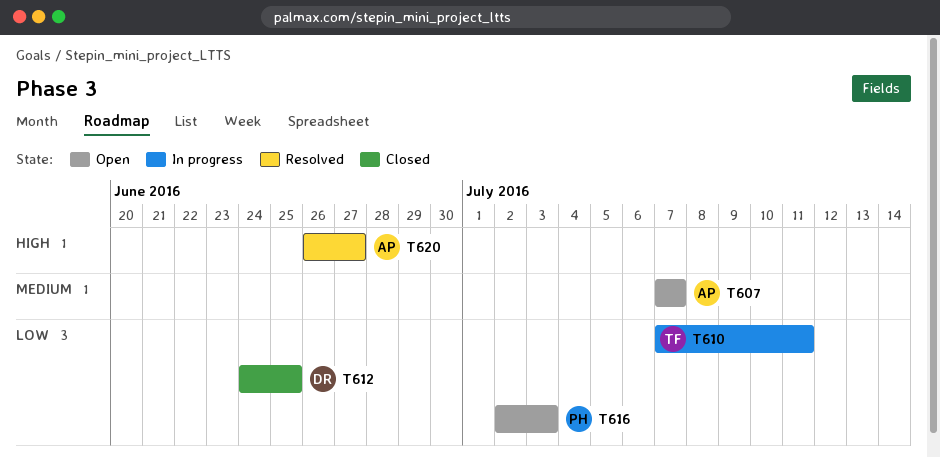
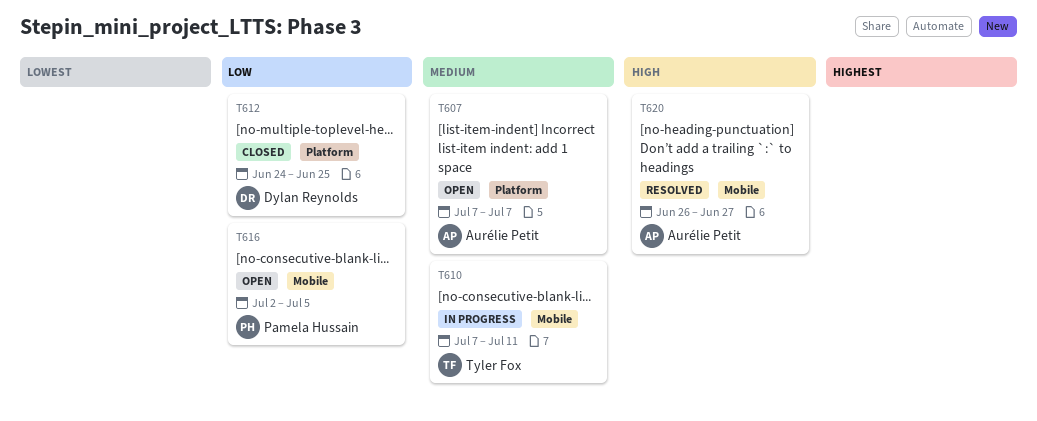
T610, priority: Low -> Medium
T616, due: Jul 3 -> Jul 5

